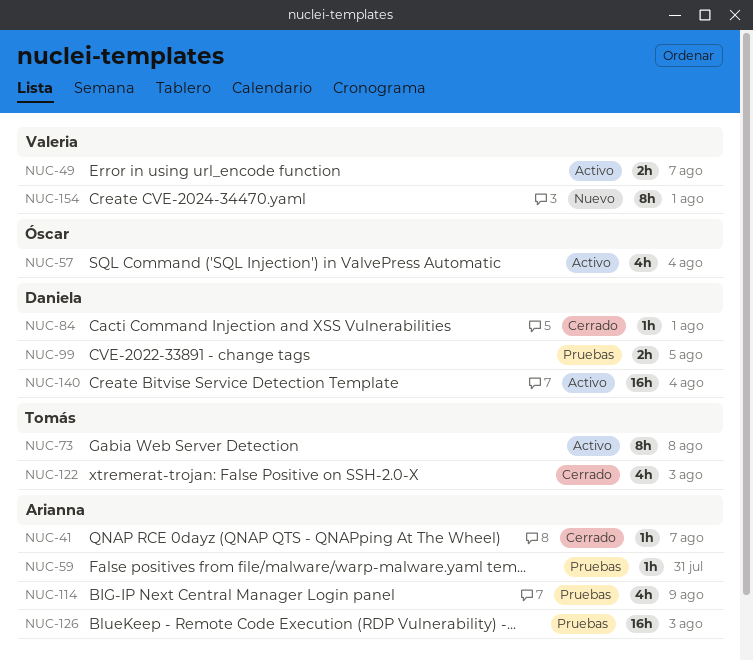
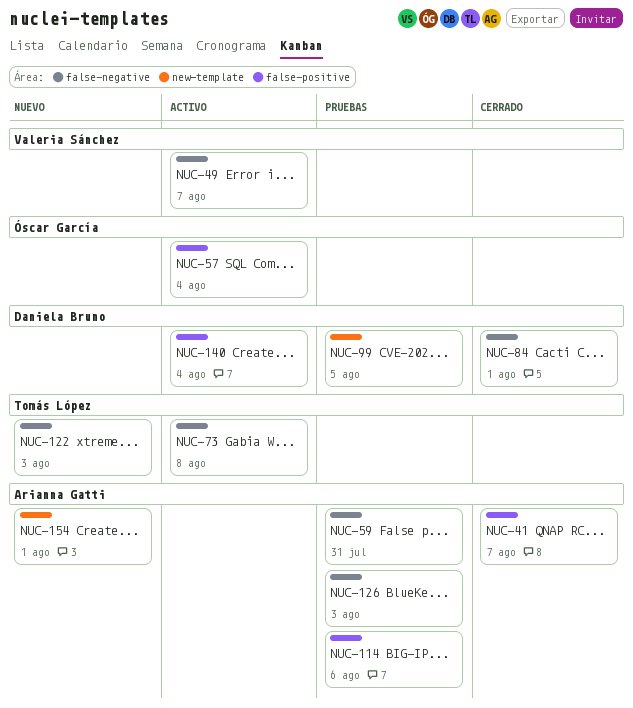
NUC-114, due: Aug 9 -> Aug 6
NUC-122, status: Cerrado -> Nuevo
NUC-154, owner: Valeria Sánchez -> Arianna Gatti

